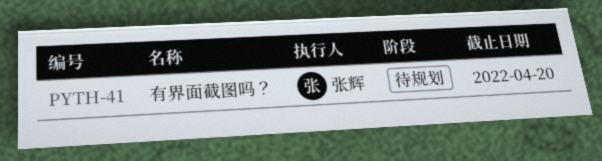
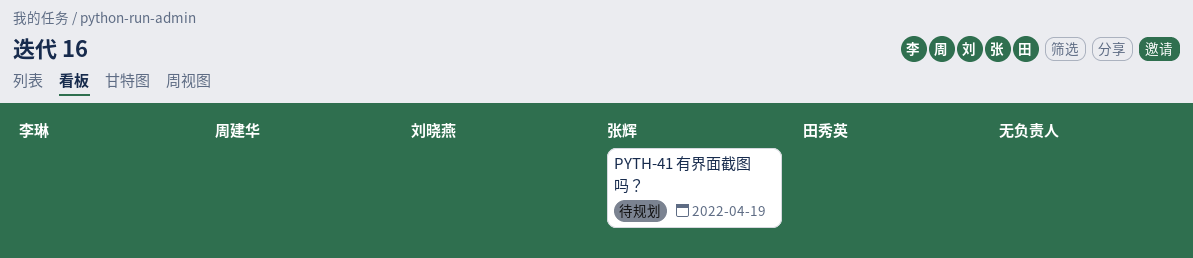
PYTH-41, due: Apr 20 -> Apr 19

